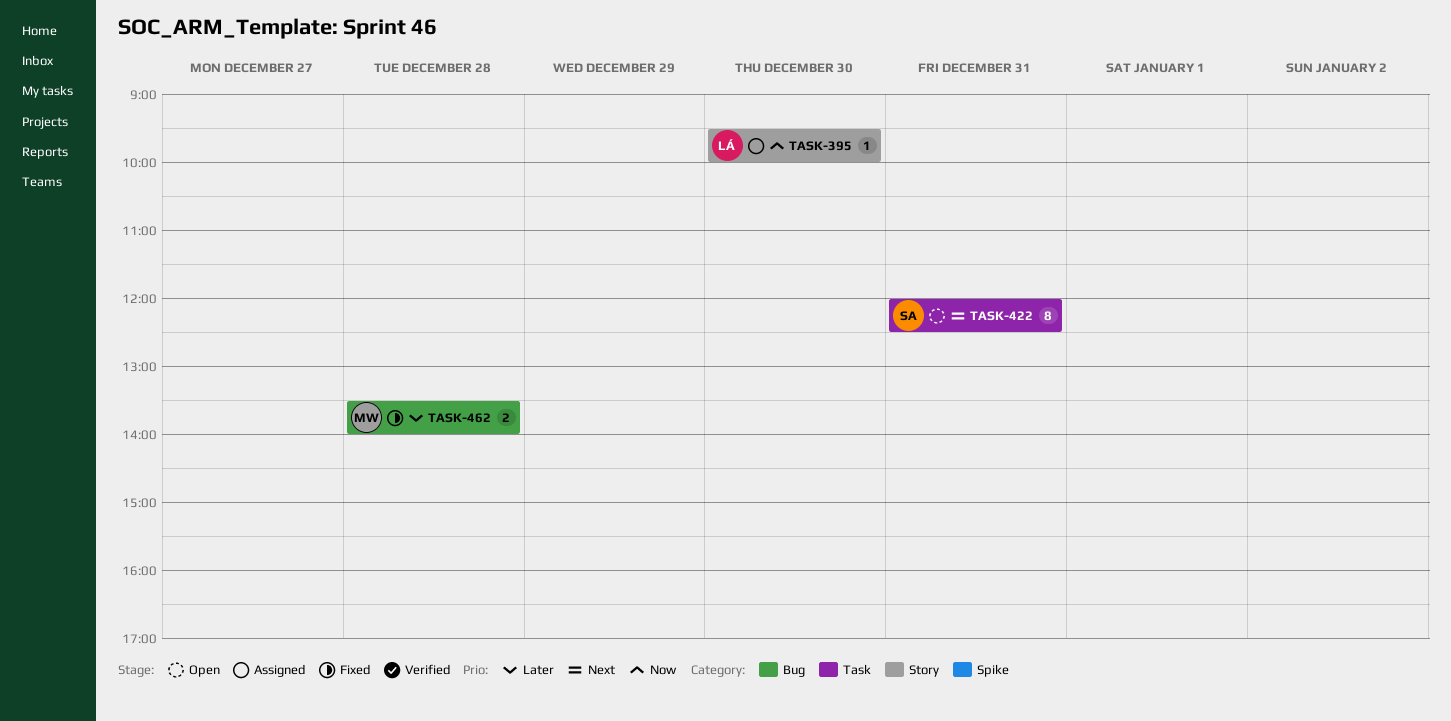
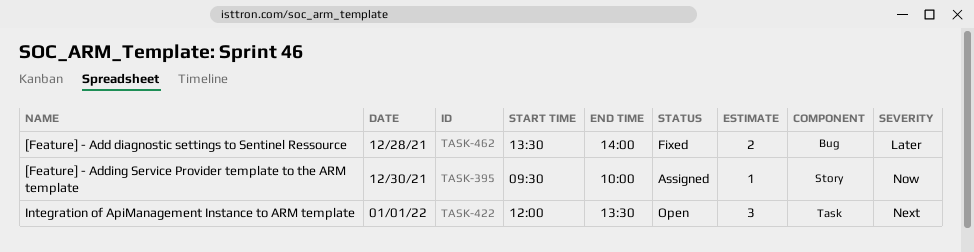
TASK-422, estimate: 8 -> 3
TASK-422, day: Dec 31 -> Jan 1
TASK-422, ends: 12:30 -> 13:30

